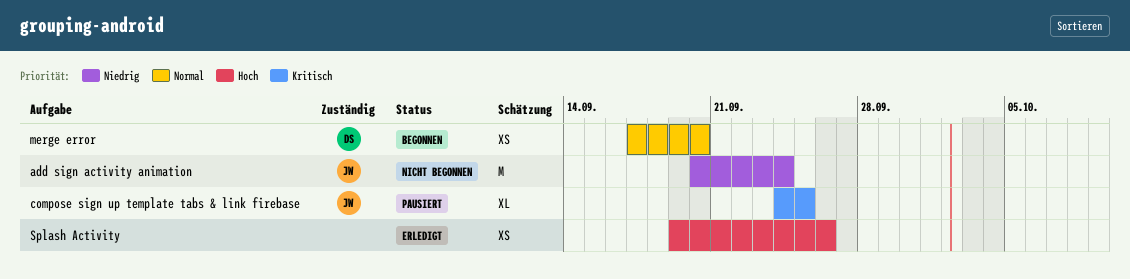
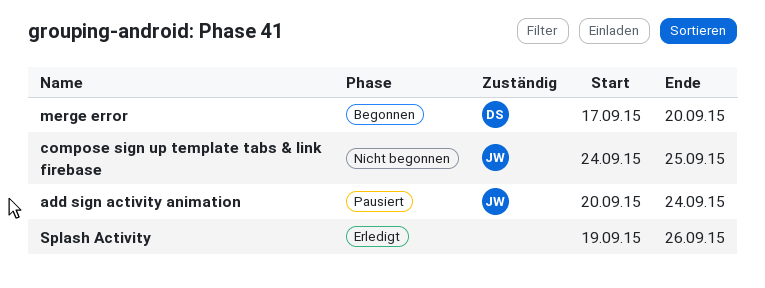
add sign activity animation, status: Nicht begonnen -> Pausiert
compose sign up template tabs & link firebase, status: Pausiert -> Nicht begonnen

